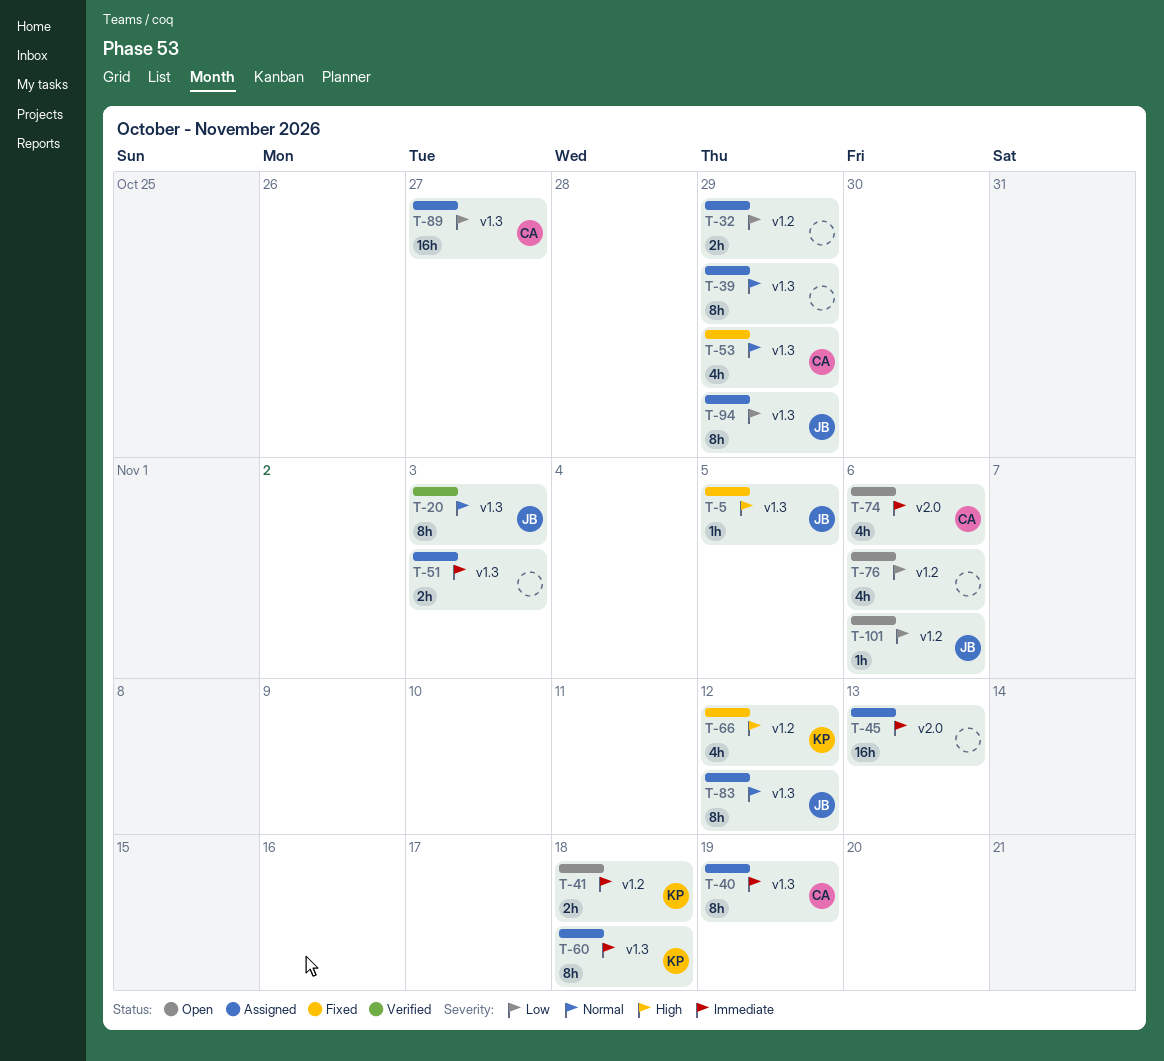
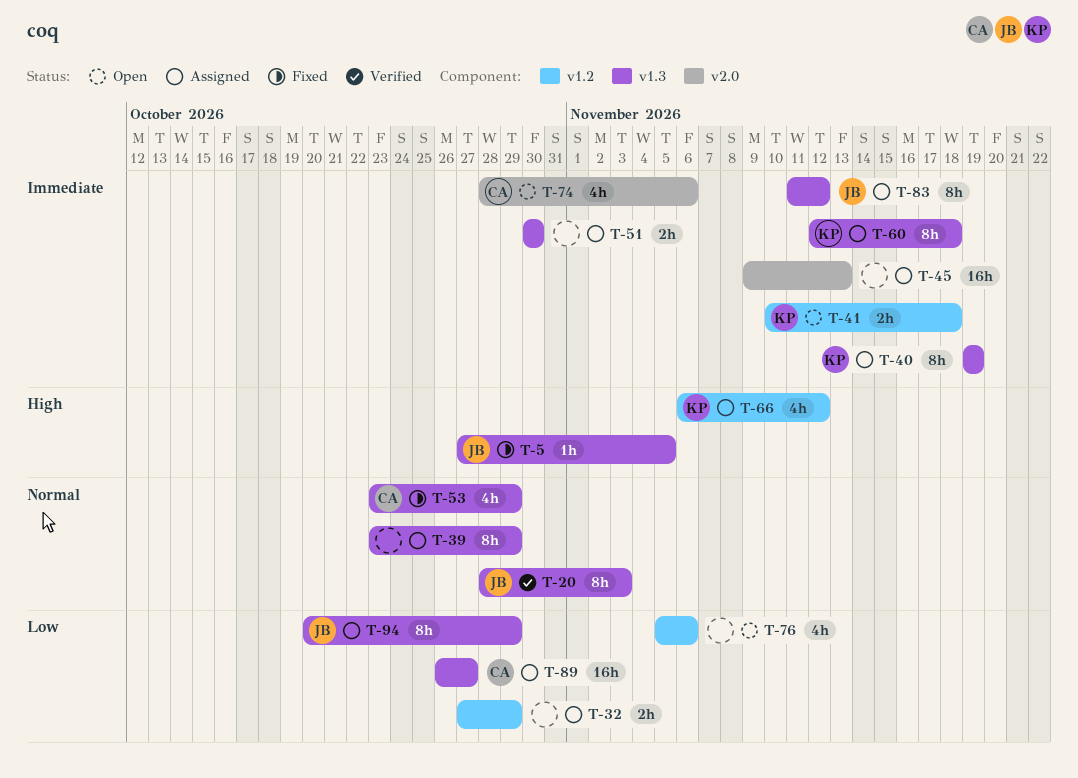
T-40, owner: CA -> KP
T-51, due: Nov 3 -> Oct 30
T-66, status: Fixed -> Assigned
T-83, priority: Normal -> Immediate
T-101: present -> none

